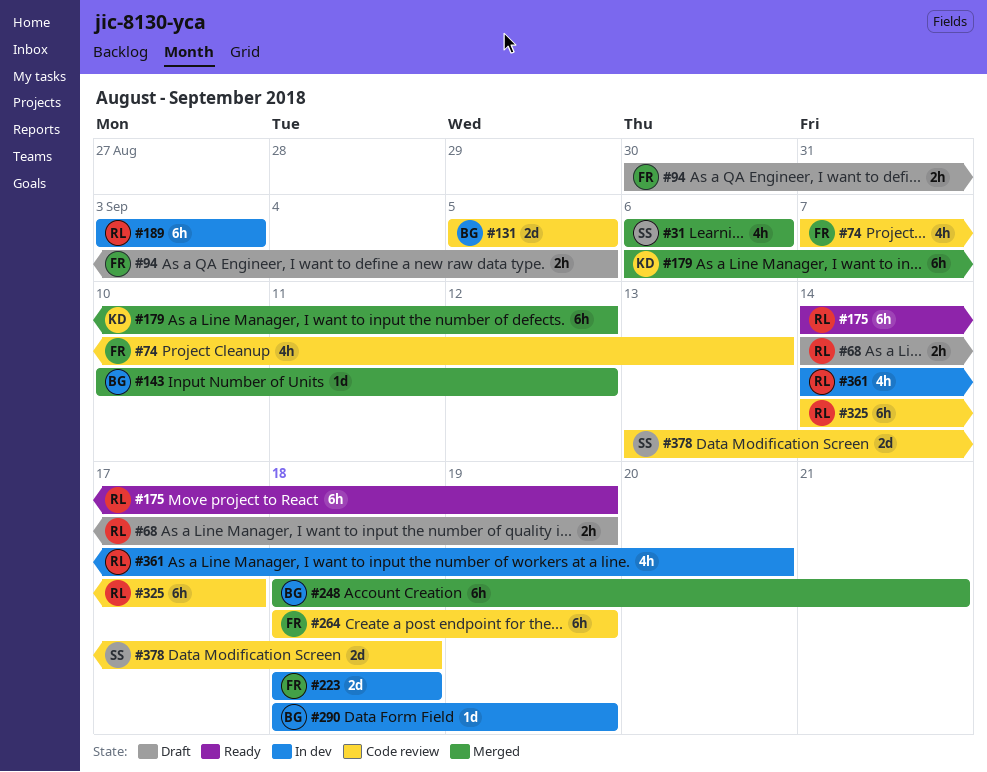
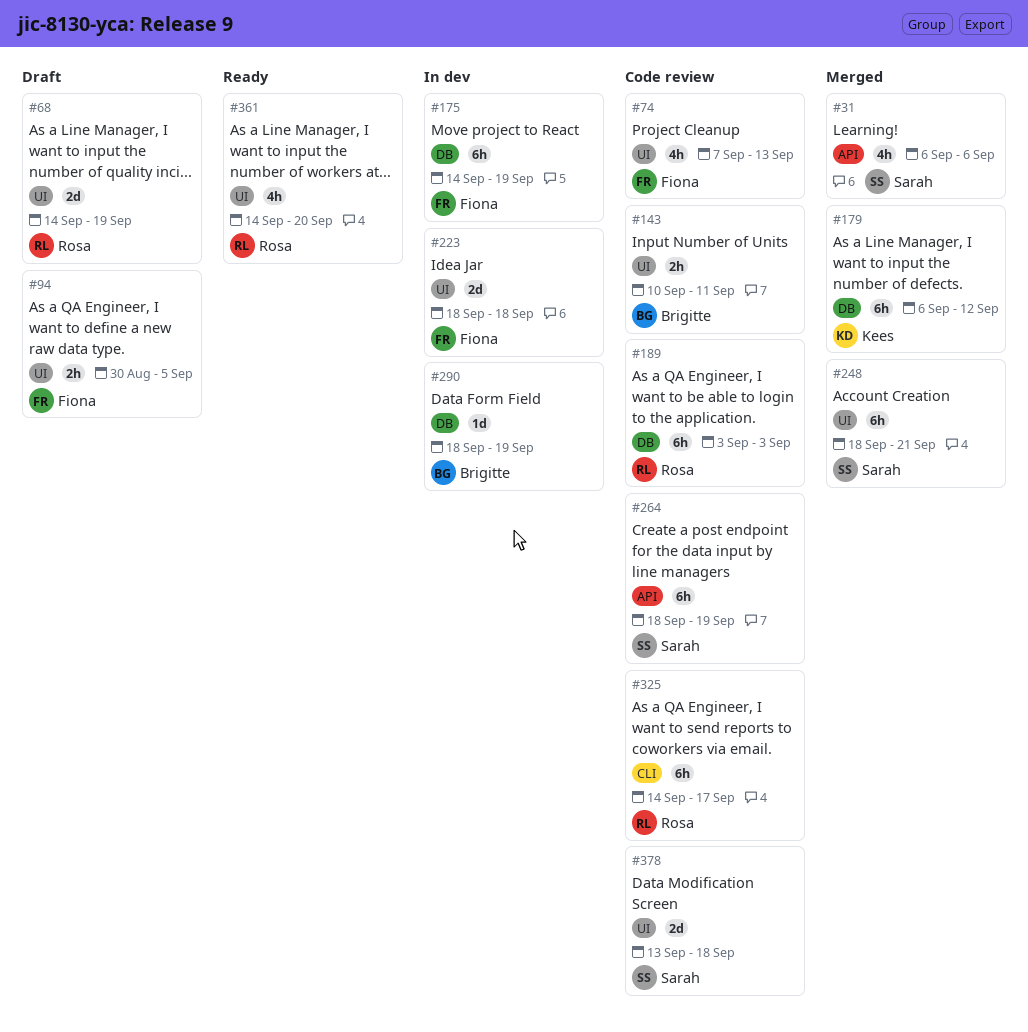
#68, estimate: 2h -> 2d
#131: present -> none
#143, status: Merged -> Code review
#143, estimate: 1d -> 2h
#143, due: Sep 12 -> Sep 11
#175, status: Ready -> In dev
#175, owner: Rosa -> Fiona
#189, status: In dev -> Code review
#248, owner: Brigitte -> Sarah
#264, owner: Fiona -> Sarah
#361, status: In dev -> Ready

